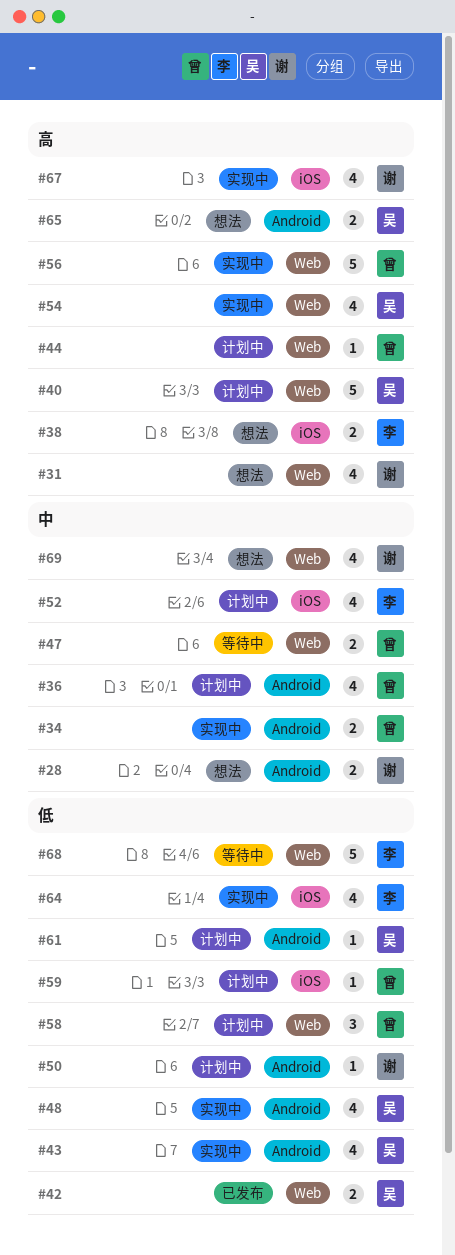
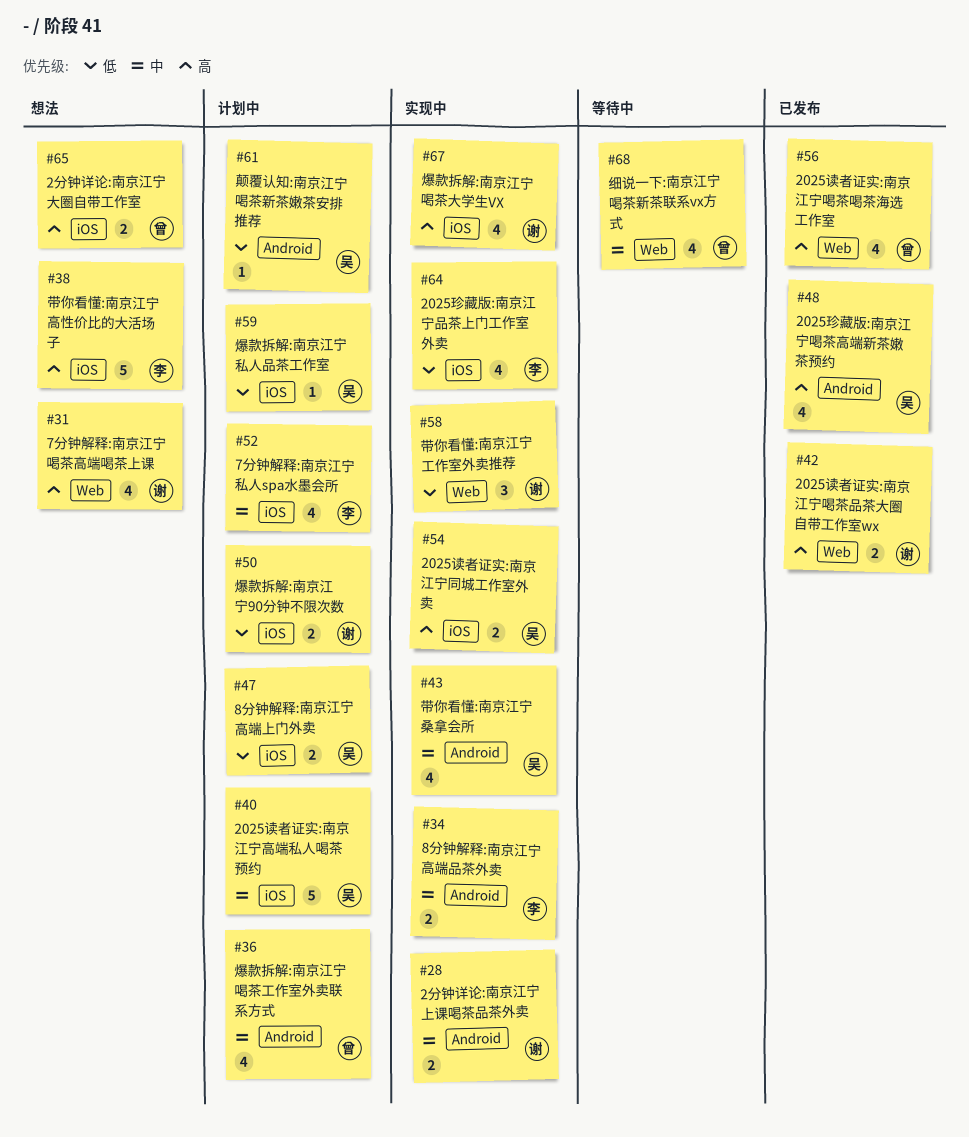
#28, status: 想法 -> 实现中
#34, owner: 曾 -> 李
#38, estimate: 2 -> 5
#40, priority: 高 -> 中
#40, label: Web -> iOS
#42, owner: 吴 -> 谢
#42, priority: 低 -> 高
#43, priority: 低 -> 中
#44: present -> none
#47, status: 等待中 -> 计划中
#47, owner: 曾 -> 吴
#47, priority: 中 -> 低
#47, label: Web -> iOS
#48, status: 实现中 -> 已发布
#48, priority: 低 -> 高
#50, label: Android -> iOS
#50, estimate: 1 -> 2
#54, label: Web -> iOS
#54, estimate: 4 -> 2
#56, status: 实现中 -> 已发布
#56, estimate: 5 -> 4
#58, status: 计划中 -> 实现中
#58, owner: 曾 -> 谢
#59, owner: 曾 -> 吴
#65, owner: 吴 -> 曾
#65, label: Android -> iOS
#68, owner: 李 -> 曾
#68, priority: 低 -> 中
#68, estimate: 5 -> 4
#69: present -> none

